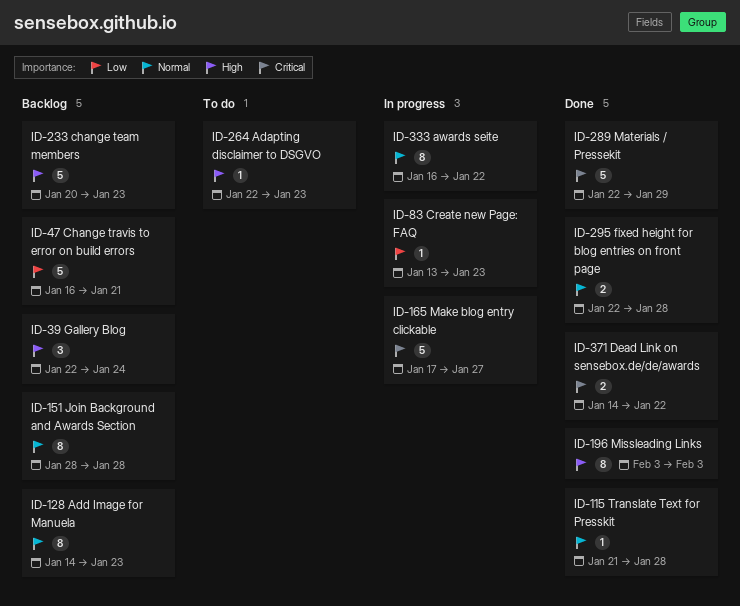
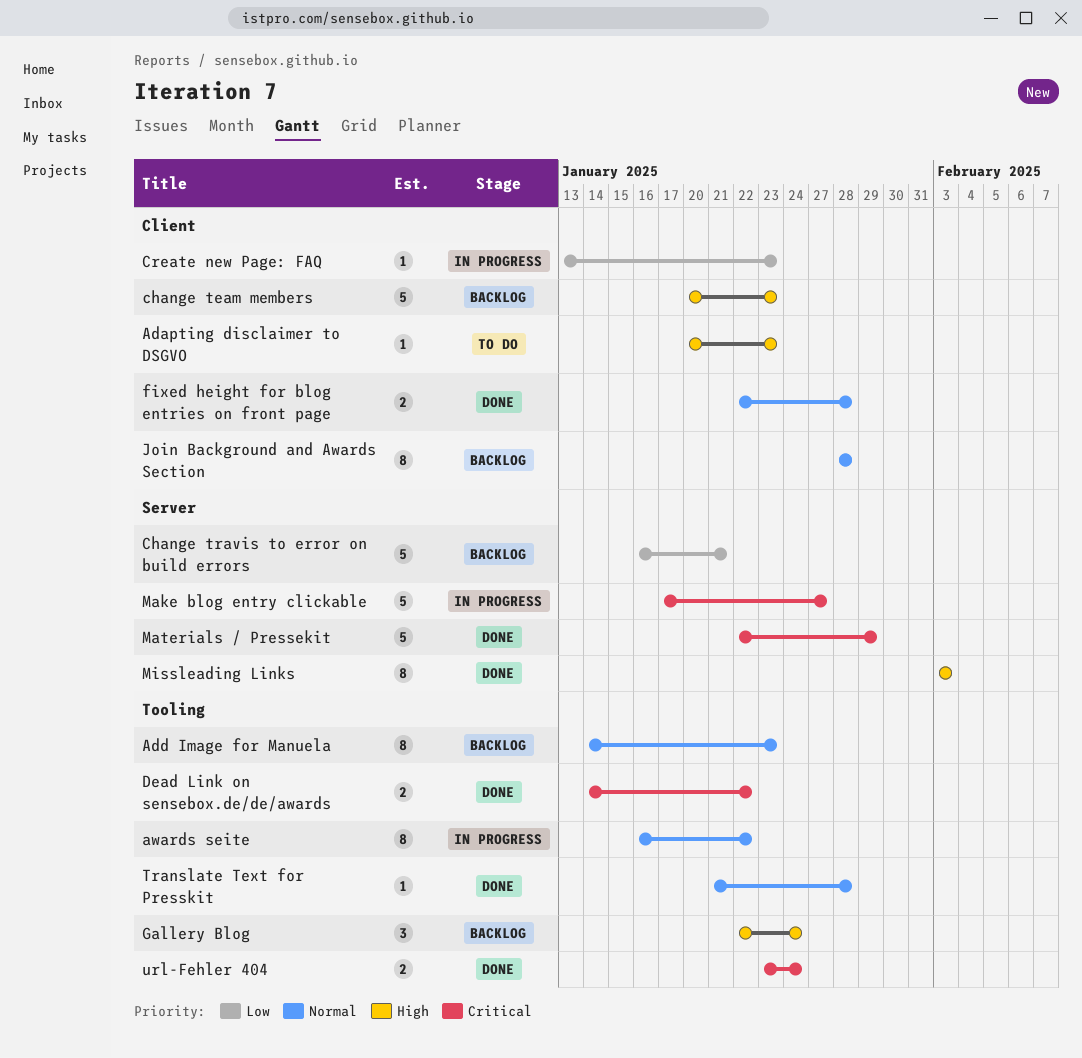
Adapting disclaimer to DSGVO, start: Jan 22 -> Jan 20
url-Fehler 404: none -> present

